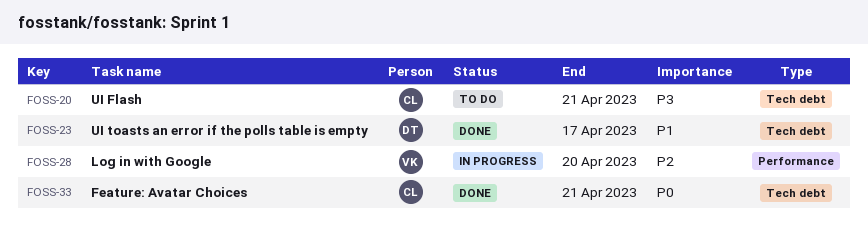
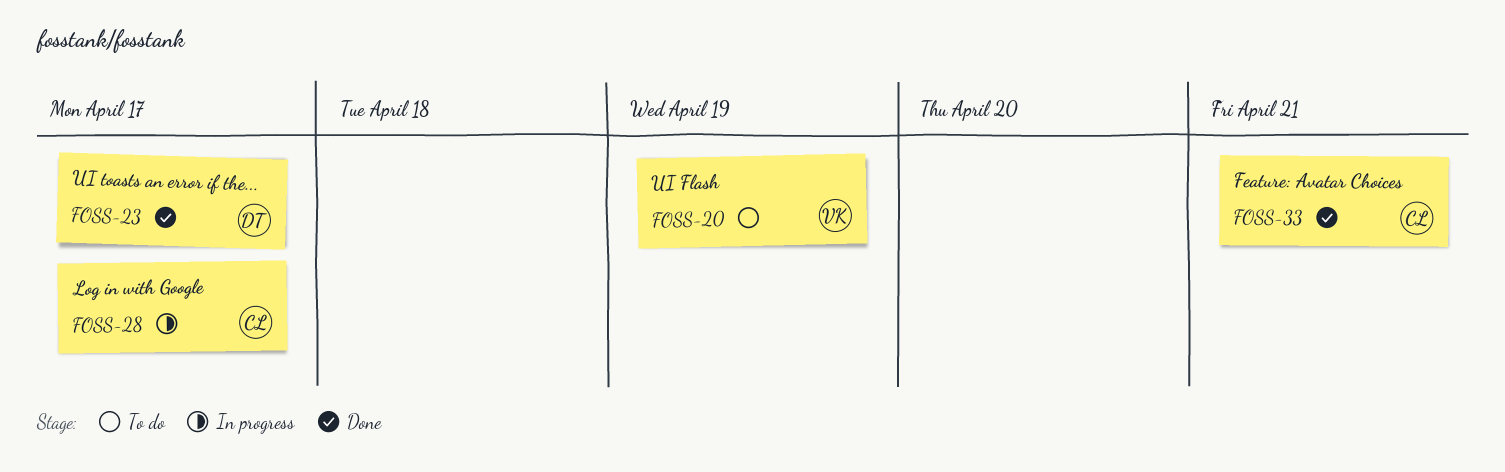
FOSS-20, owner: CL -> VK
FOSS-20, due: Apr 21 -> Apr 19
FOSS-28, owner: VK -> CL
FOSS-28, due: Apr 20 -> Apr 17

